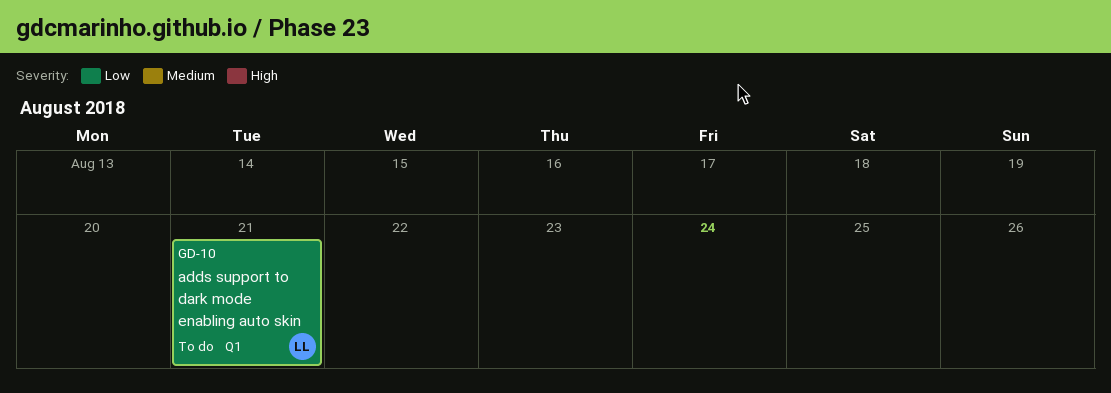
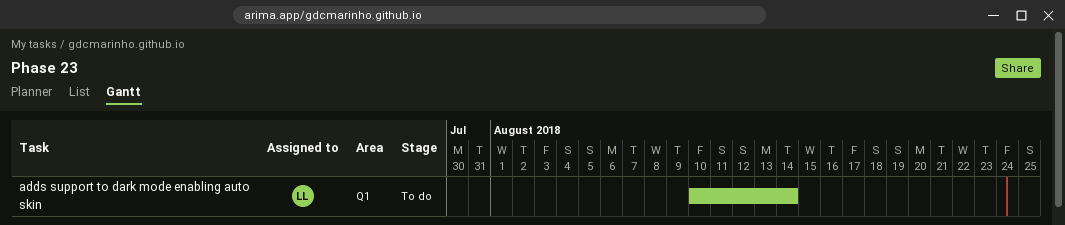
adds support to dark mode enabling auto skin, due: Aug 21 -> Aug 14

